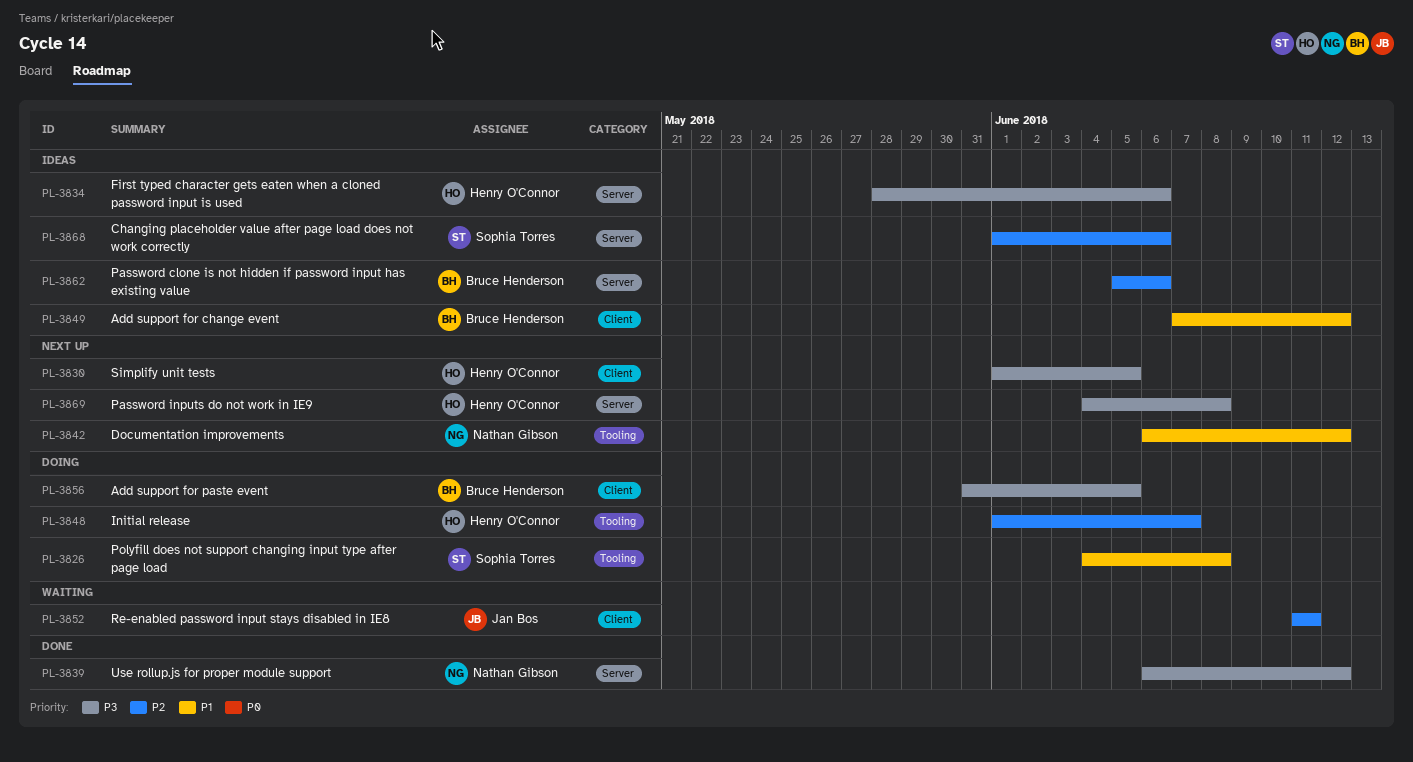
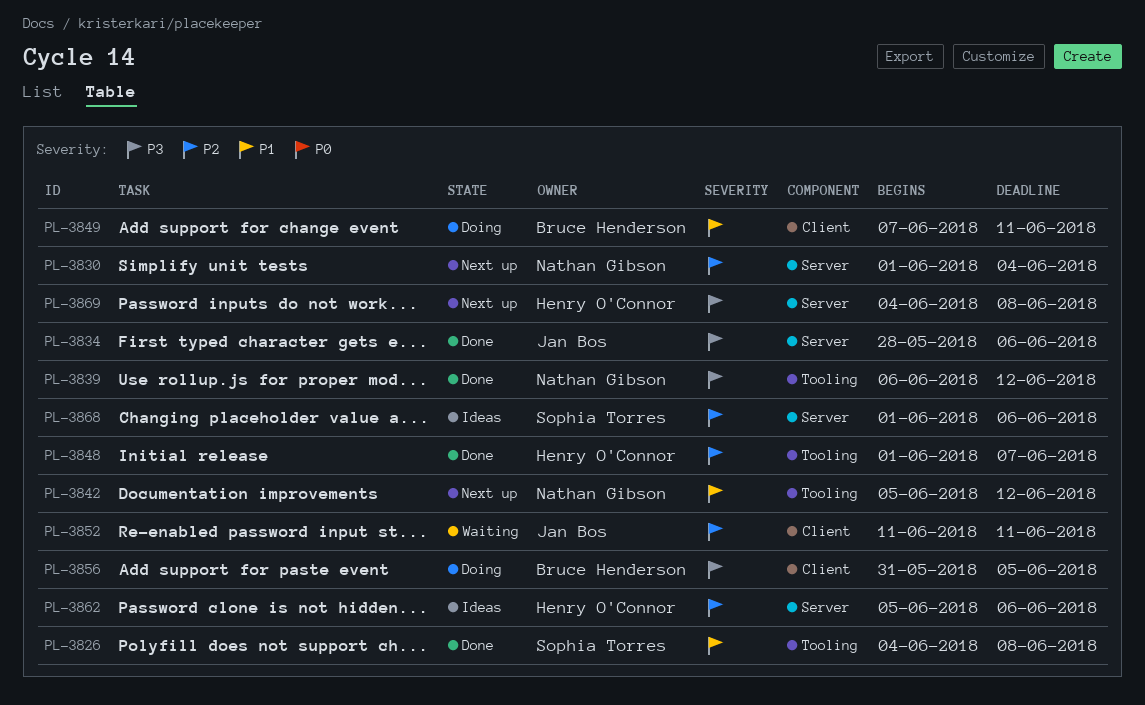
PL-3826, status: Doing -> Done
PL-3830, owner: Henry O'Connor -> Nathan Gibson
PL-3830, priority: P3 -> P2
PL-3830, label: Client -> Server
PL-3830, due: Jun 5 -> Jun 4
PL-3834, status: Ideas -> Done
PL-3834, owner: Henry O'Connor -> Jan Bos
PL-3839, label: Server -> Tooling
PL-3842, start: Jun 6 -> Jun 5
PL-3848, status: Doing -> Done
PL-3849, status: Ideas -> Doing
PL-3849, due: Jun 12 -> Jun 11
PL-3862, owner: Bruce Henderson -> Henry O'Connor

